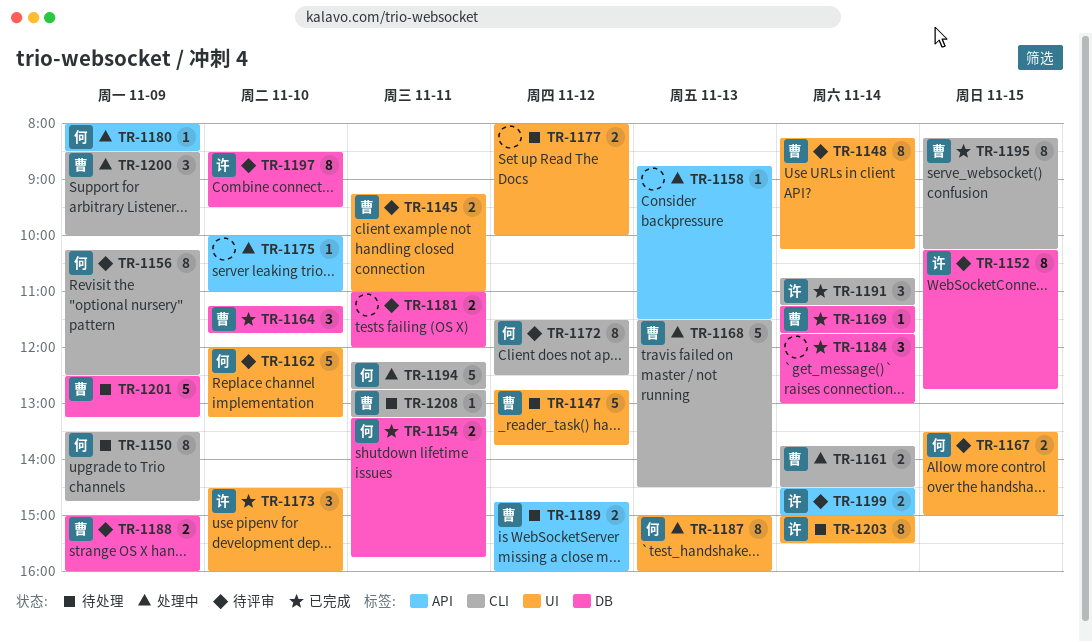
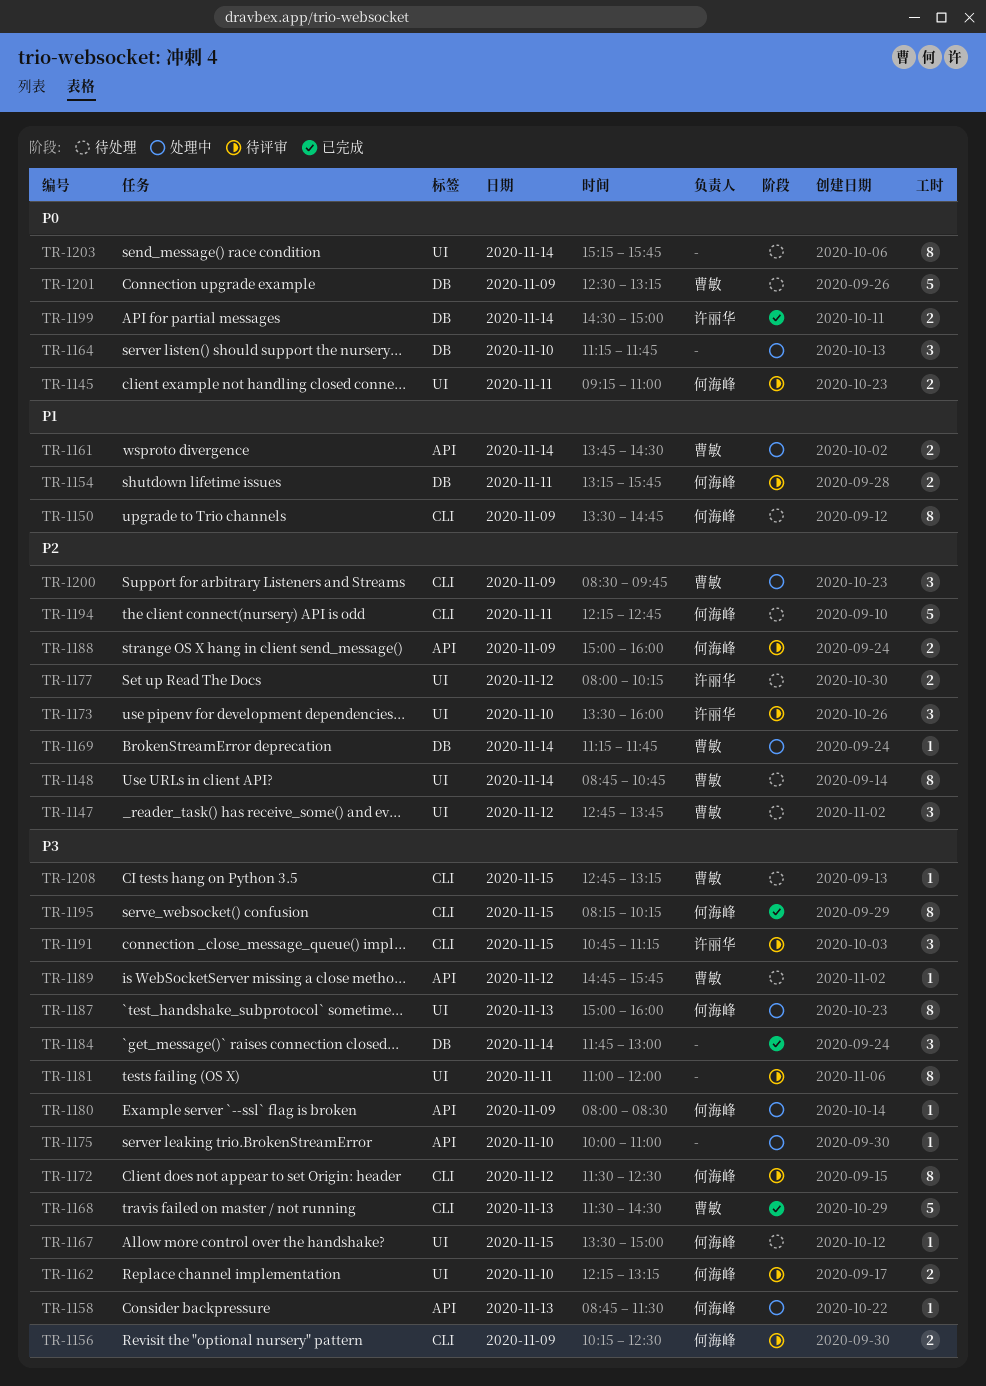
TR-1145, owner: 曹敏 -> 何海峰
TR-1147, estimate: 5 -> 3
TR-1148, status: 待评审 -> 待处理
TR-1148, begins: 08:15 -> 08:45
TR-1148, ends: 10:15 -> 10:45
TR-1152: present -> none
TR-1154, status: 已完成 -> 待评审
TR-1156, estimate: 8 -> 2
TR-1158, owner: none -> 何海峰
TR-1161, label: CLI -> API
TR-1162, estimate: 5 -> 2
TR-1162, begins: 12:00 -> 12:15
TR-1164, status: 已完成 -> 处理中
TR-1164, owner: 曹敏 -> none
TR-1167, status: 待评审 -> 待处理
TR-1167, estimate: 2 -> 1
TR-1168, status: 处理中 -> 已完成
TR-1169, status: 已完成 -> 处理中
TR-1173, status: 已完成 -> 待评审
TR-1173, begins: 14:30 -> 13:30
TR-1177, owner: none -> 许丽华
TR-1177, ends: 10:00 -> 10:15
TR-1181, label: DB -> UI
TR-1181, estimate: 2 -> 8
TR-1188, owner: 曹敏 -> 何海峰
TR-1188, label: DB -> API
TR-1189, estimate: 2 -> 1
TR-1189, ends: 16:00 -> 15:45
TR-1191, status: 已完成 -> 待评审
TR-1191, day: Nov 14 -> Nov 15
TR-1194, status: 处理中 -> 待处理
TR-1195, owner: 曹敏 -> 何海峰
TR-1197: present -> none
TR-1199, status: 待评审 -> 已完成
TR-1199, label: API -> DB
TR-1200, ends: 10:00 -> 09:45
TR-1203, owner: 许丽华 -> none
TR-1203, begins: 15:00 -> 15:15
TR-1203, ends: 15:30 -> 15:45
TR-1208, day: Nov 11 -> Nov 15

